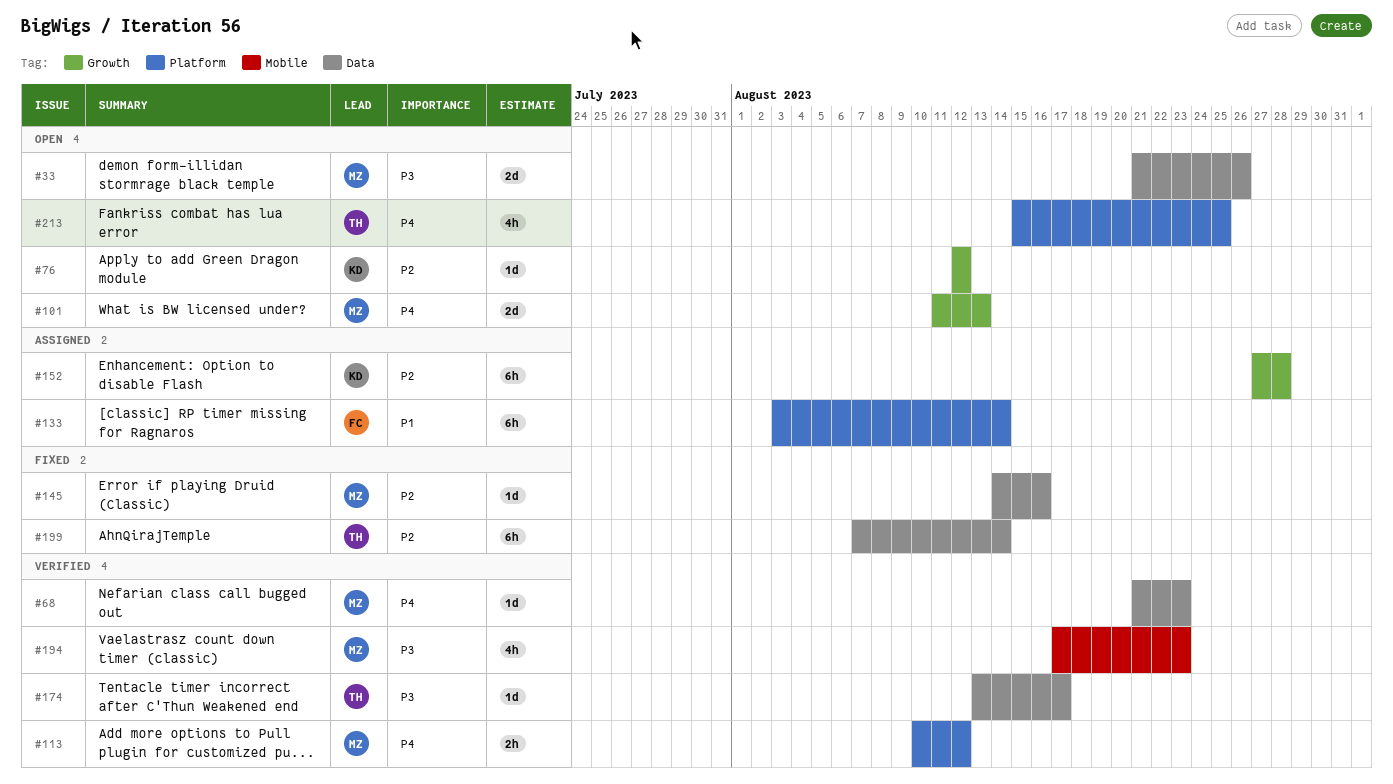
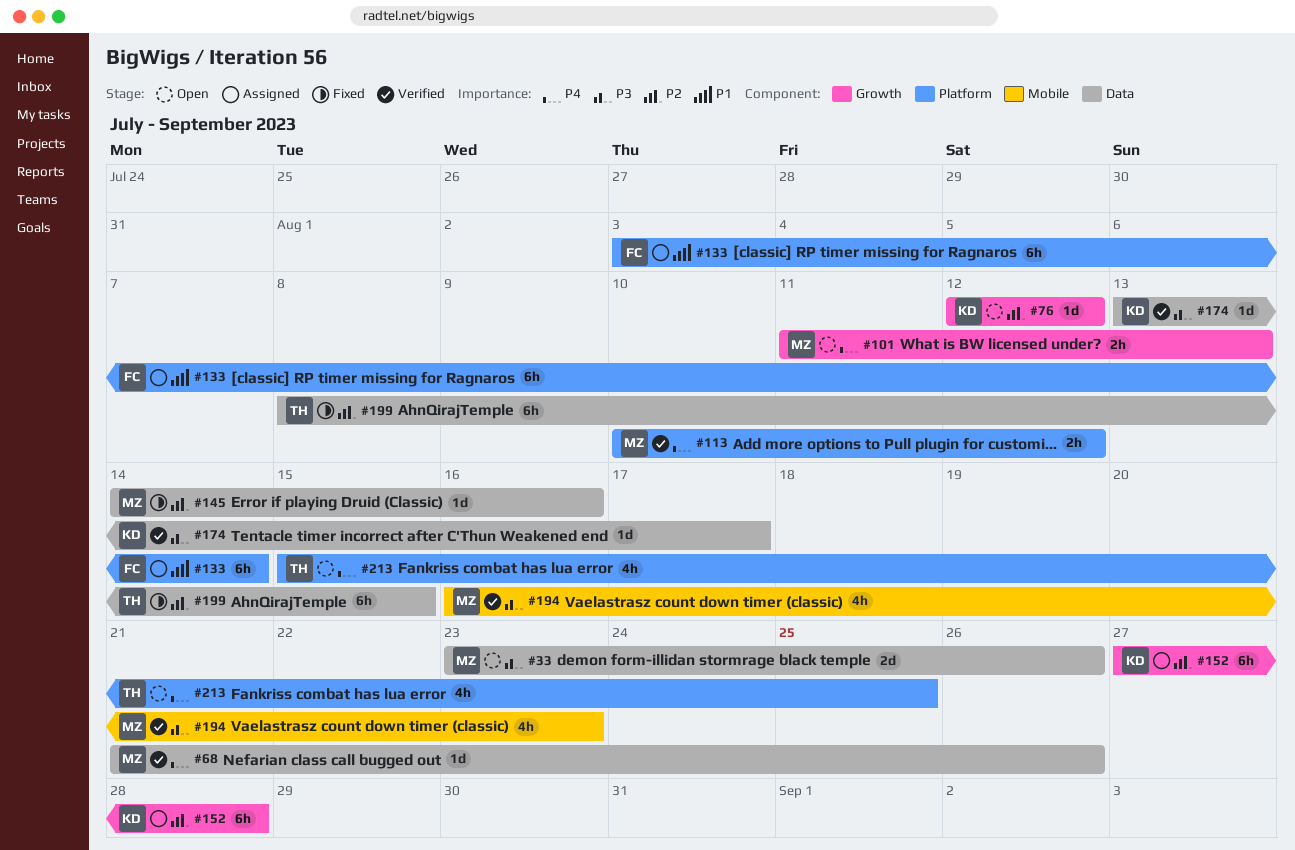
#33, start: Aug 21 -> Aug 23
#68, due: Aug 23 -> Aug 26
#101, estimate: 2d -> 2h
#174, owner: TH -> KD
#194, start: Aug 17 -> Aug 16
#199, start: Aug 7 -> Aug 8
#199, due: Aug 14 -> Aug 15

